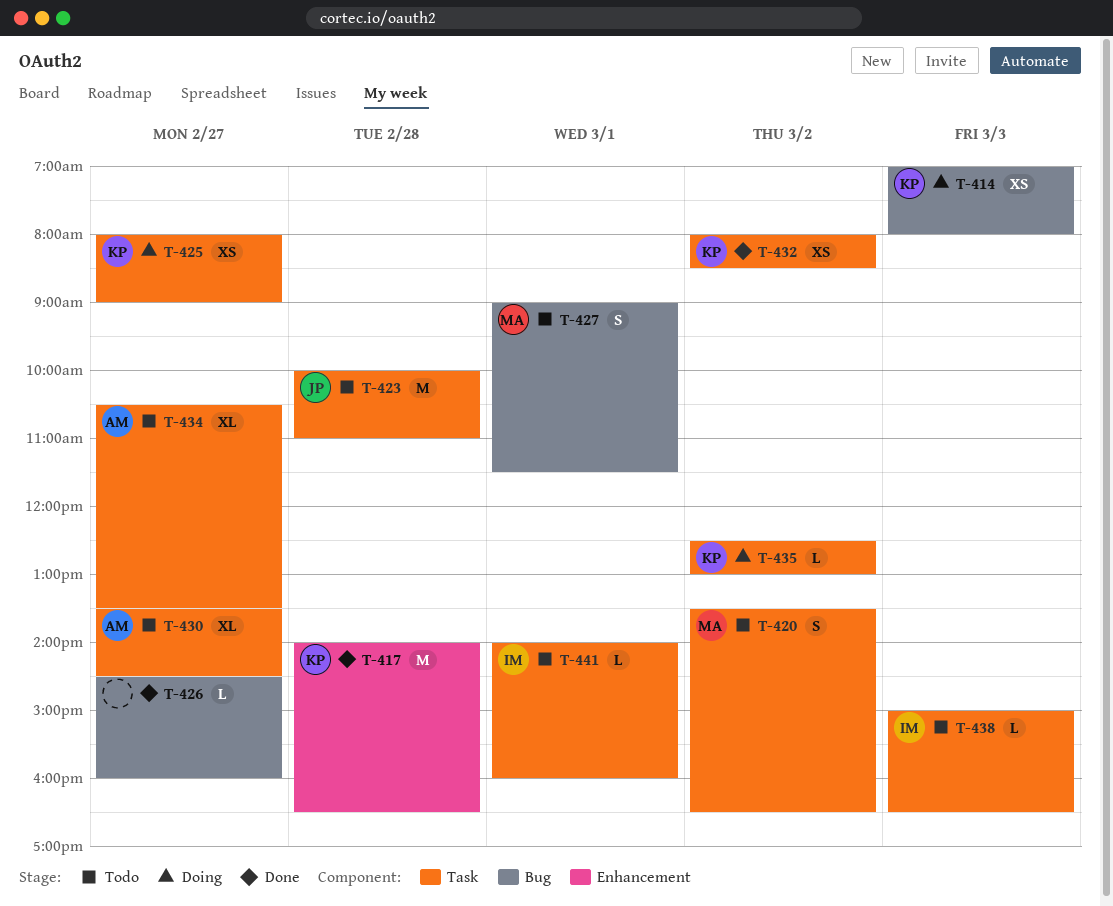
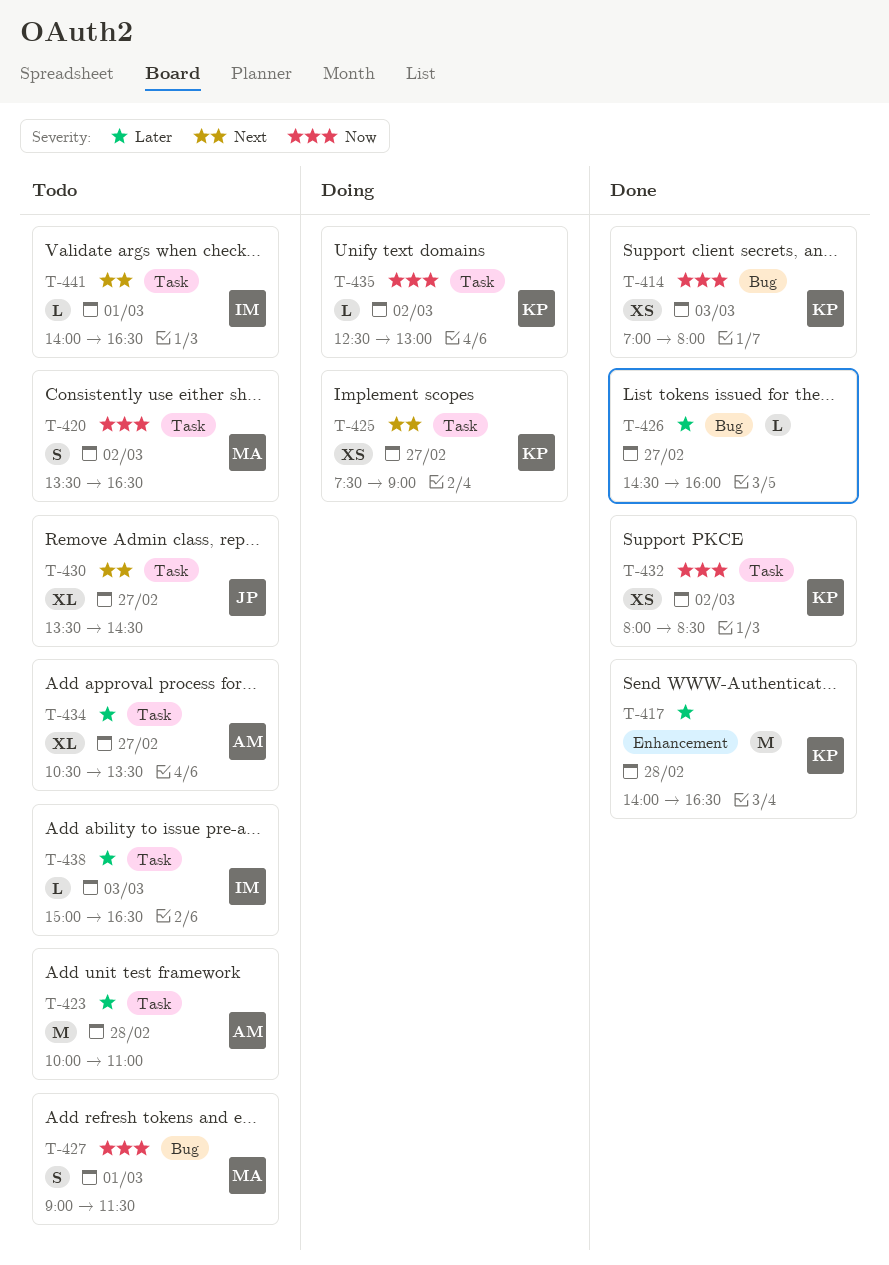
T-414, status: Doing -> Done
T-423, owner: JP -> AM
T-425, begins: 08:00 -> 07:30
T-430, owner: AM -> JP
T-441, ends: 16:00 -> 16:30

